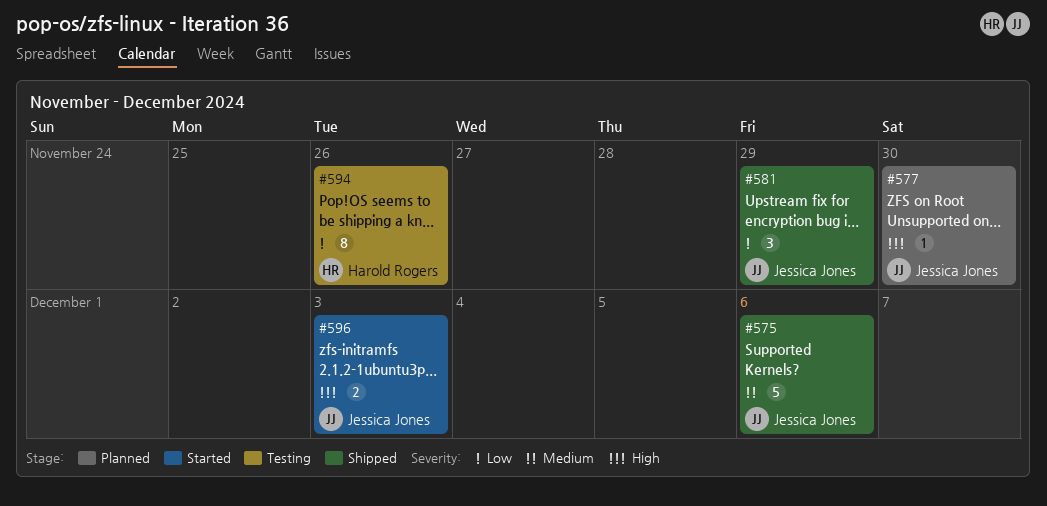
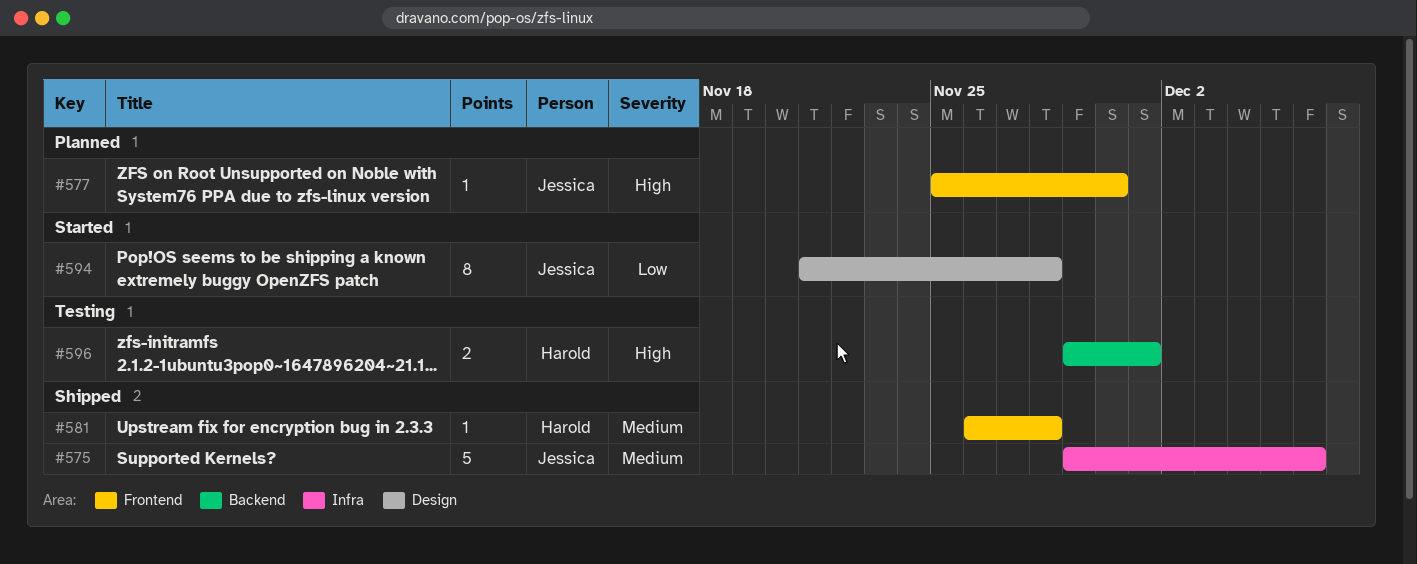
#581, owner: Jessica Jones -> Harold Rogers
#581, priority: Low -> Medium
#581, estimate: 3 -> 1
#581, due: Nov 29 -> Nov 28
#594, status: Testing -> Started
#594, owner: Harold Rogers -> Jessica Jones
#594, due: Nov 26 -> Nov 28
#596, status: Started -> Testing
#596, owner: Jessica Jones -> Harold Rogers
#596, due: Dec 3 -> Dec 1

